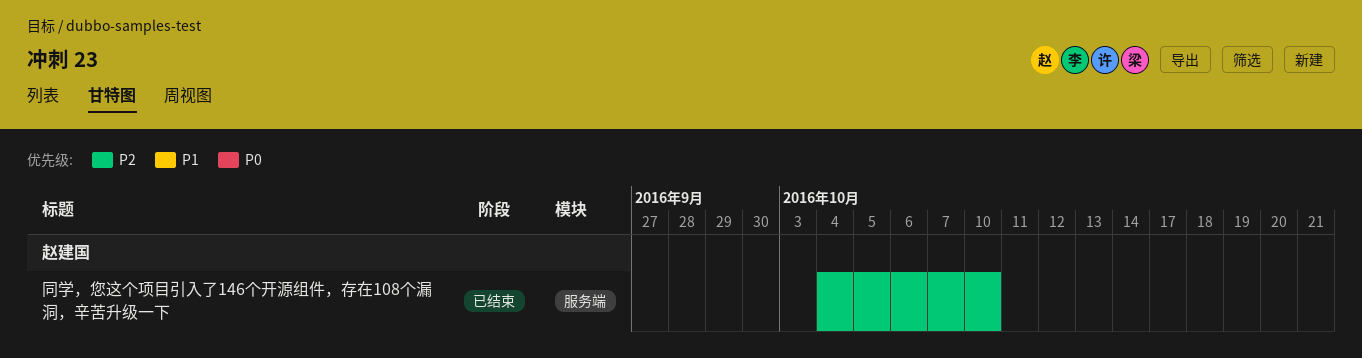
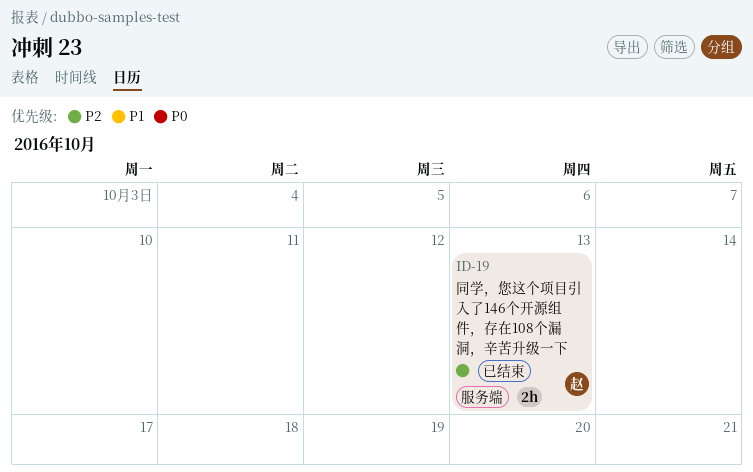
同学，您这个项目引入了146个开源组件，存在108个漏洞，辛苦升级一下, due: Oct 10 -> Oct 13

